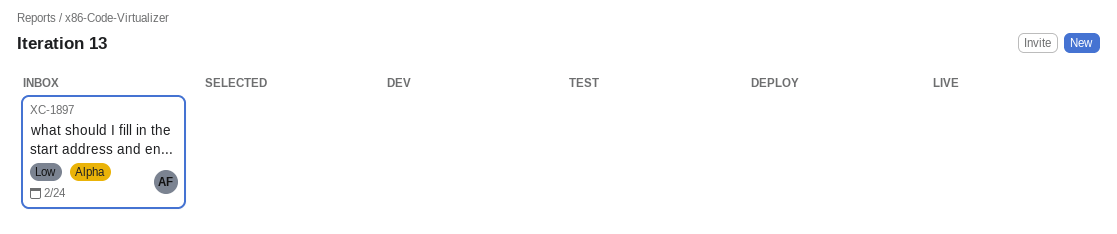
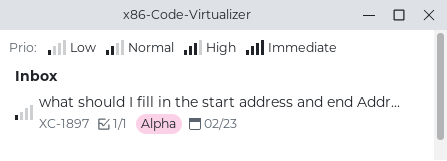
XC-1897, due: Feb 24 -> Feb 23

